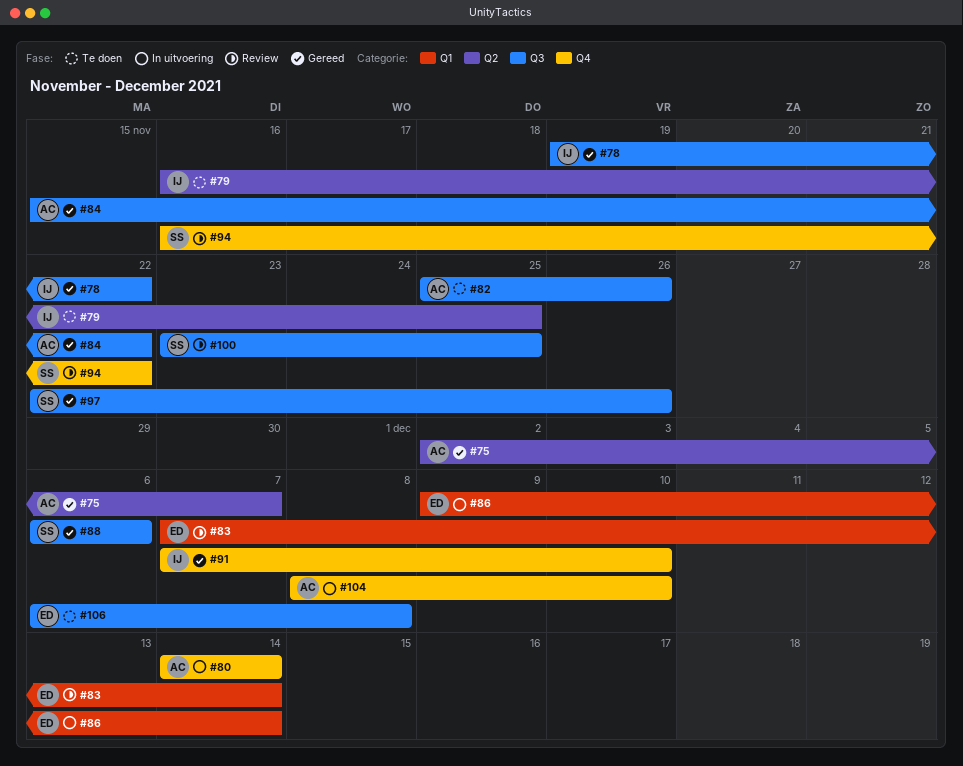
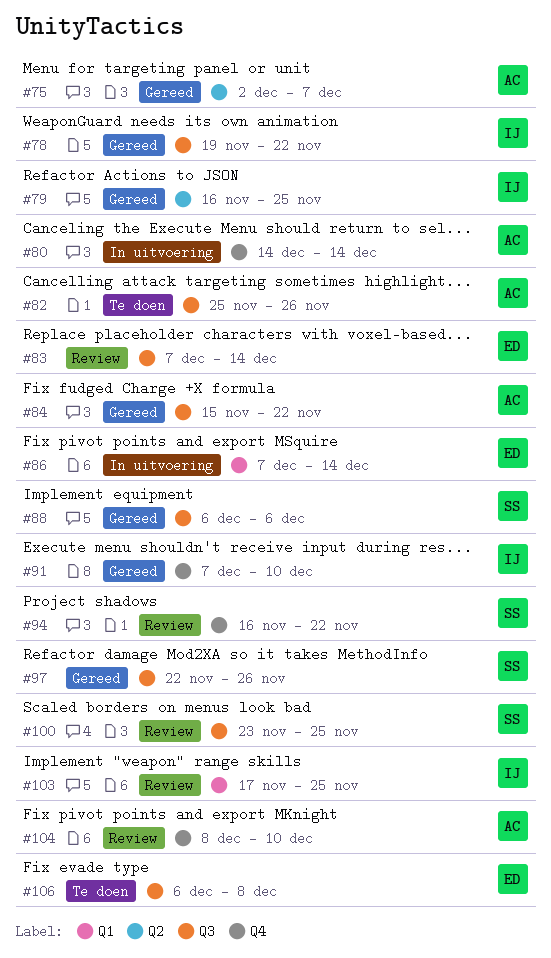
#79, status: Te doen -> Gereed
#83, label: Q1 -> Q3
#86, start: Dec 9 -> Dec 7
#103: none -> present
#104, status: In uitvoering -> Review

